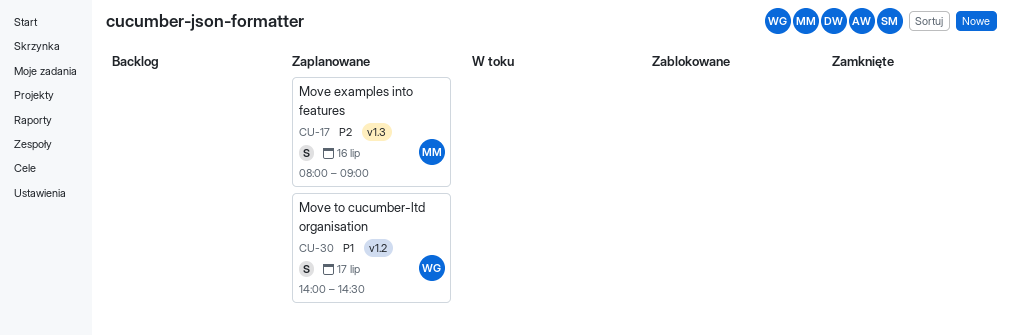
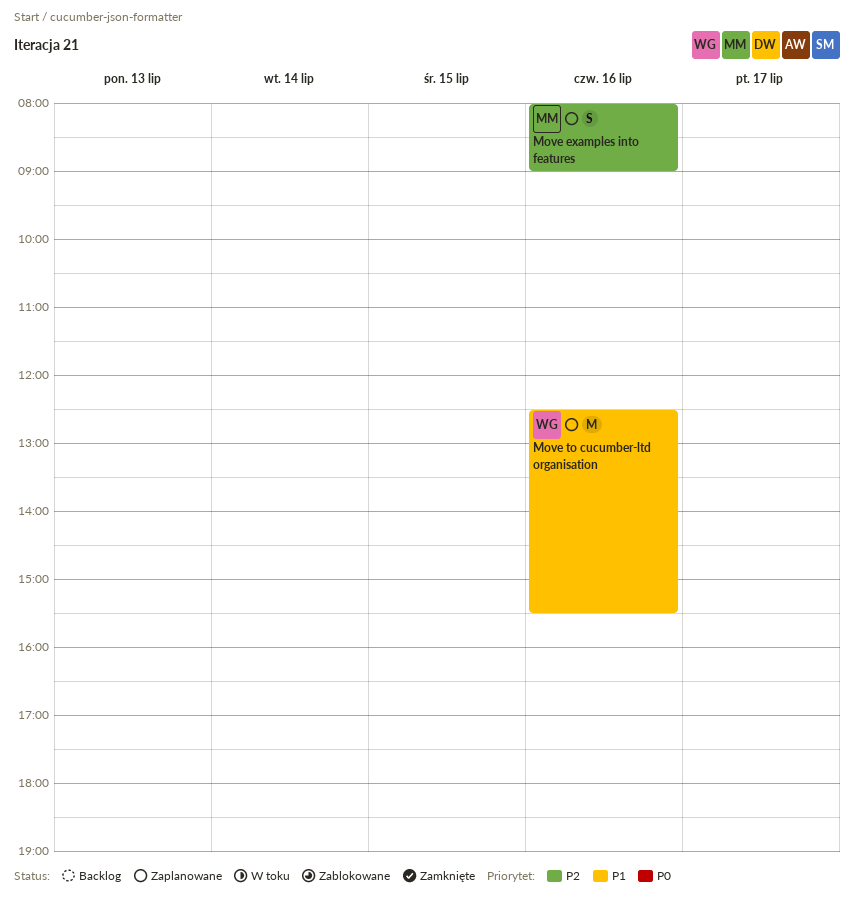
Move to cucumber-ltd organisation, estimate: S -> M
Move to cucumber-ltd organisation, day: Jul 17 -> Jul 16
Move to cucumber-ltd organisation, begins: 14:00 -> 12:30
Move to cucumber-ltd organisation, ends: 14:30 -> 15:30

